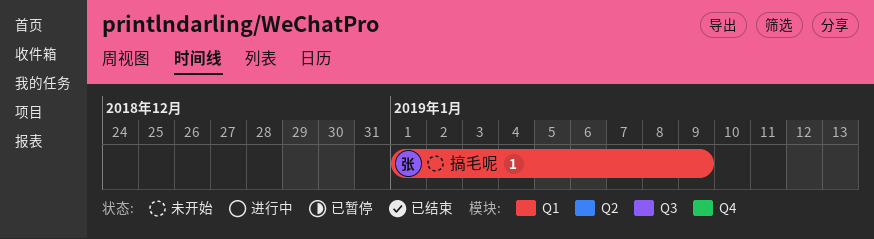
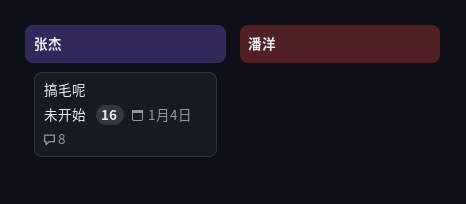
搞毛呢, estimate: 1 -> 16
搞毛呢, due: Jan 9 -> Jan 4

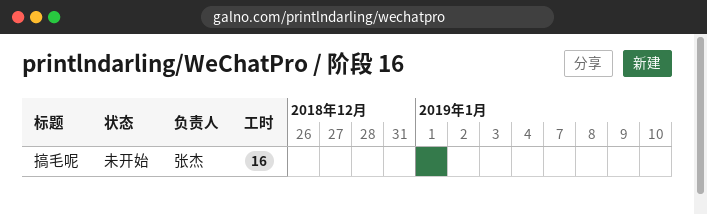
搞毛呢, due: Jan 4 -> Jan 1

